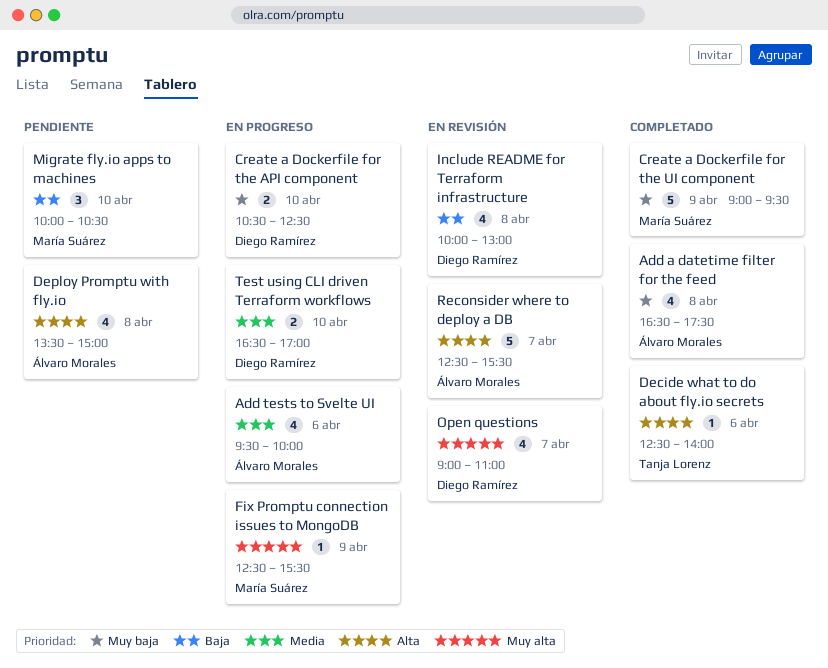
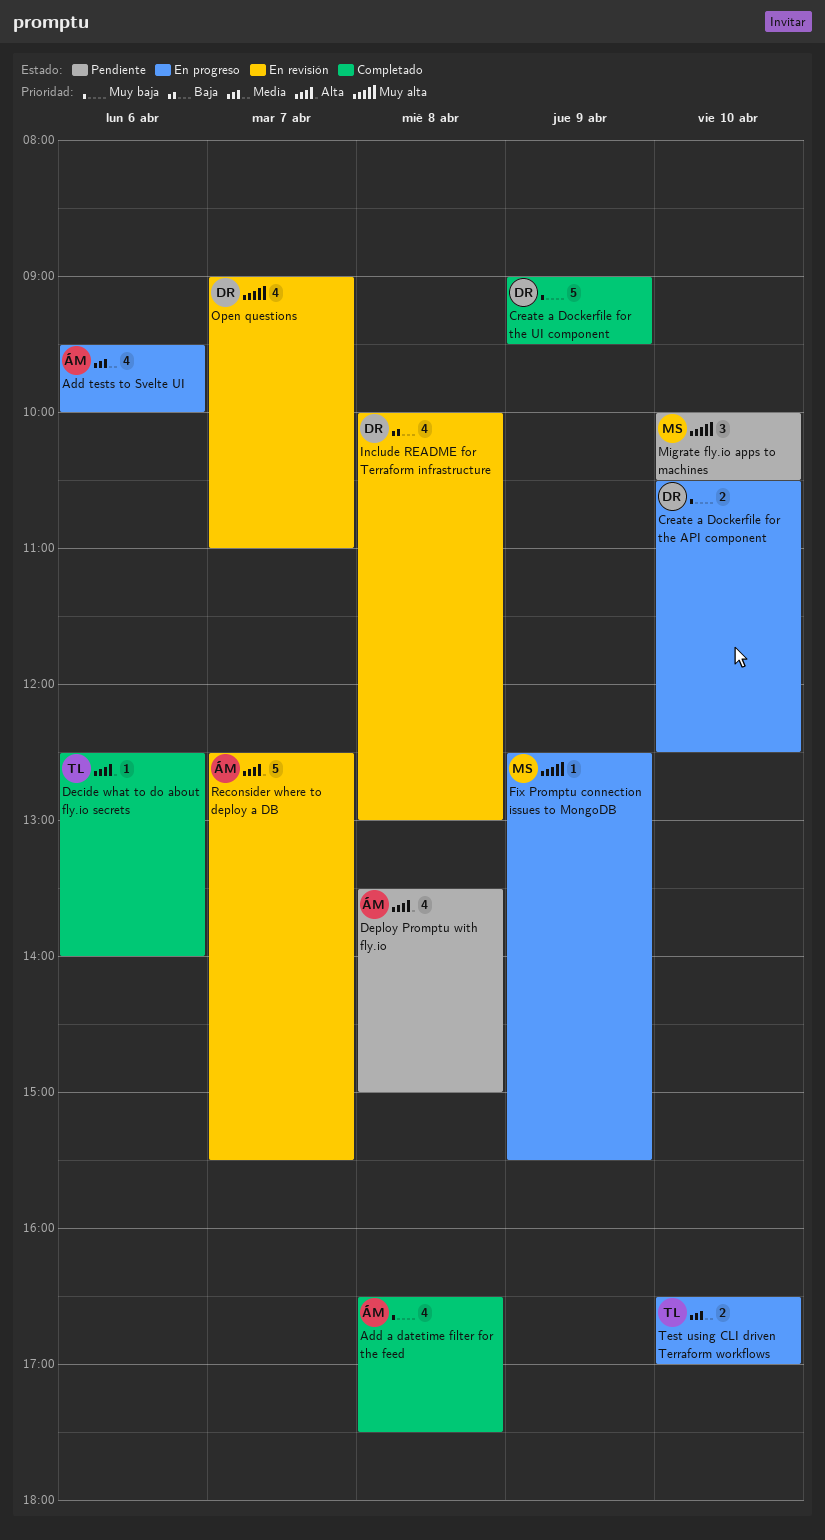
Create a Dockerfile for the UI component, owner: María Suárez -> Diego Ramírez
Migrate fly.io apps to machines, priority: Baja -> Muy alta
Test using CLI driven Terraform workflows, owner: Diego Ramírez -> Tanja Lorenz

